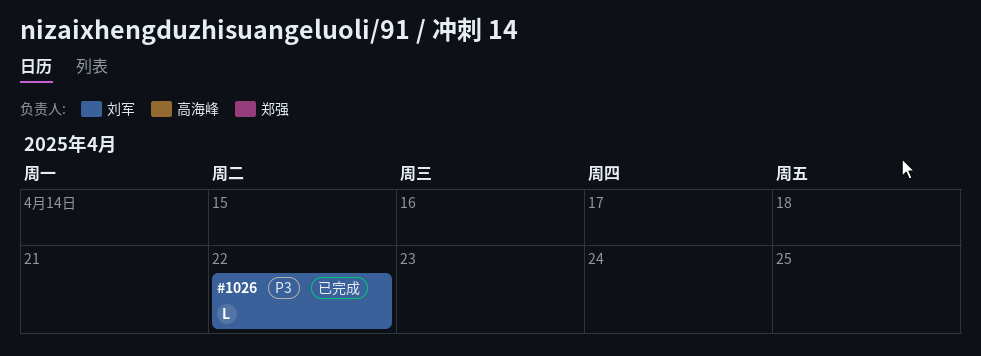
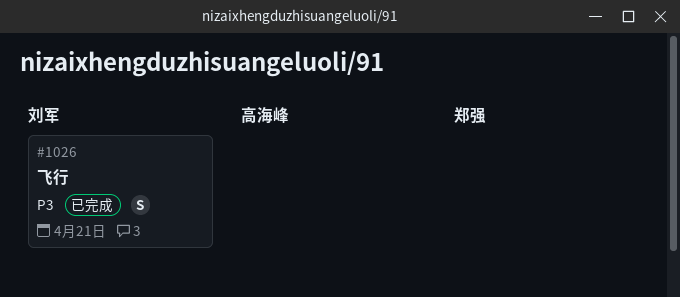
#1026, estimate: L -> S
#1026, due: Apr 22 -> Apr 21

